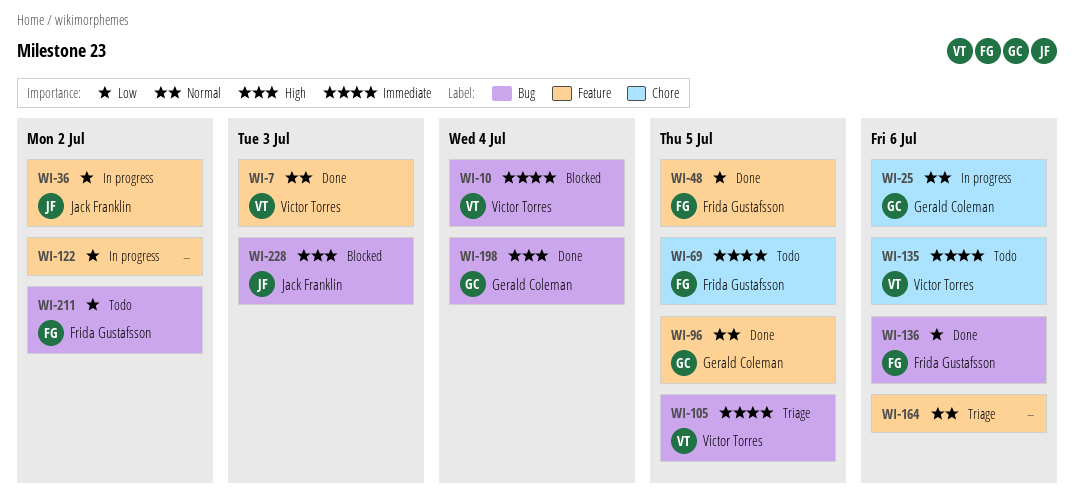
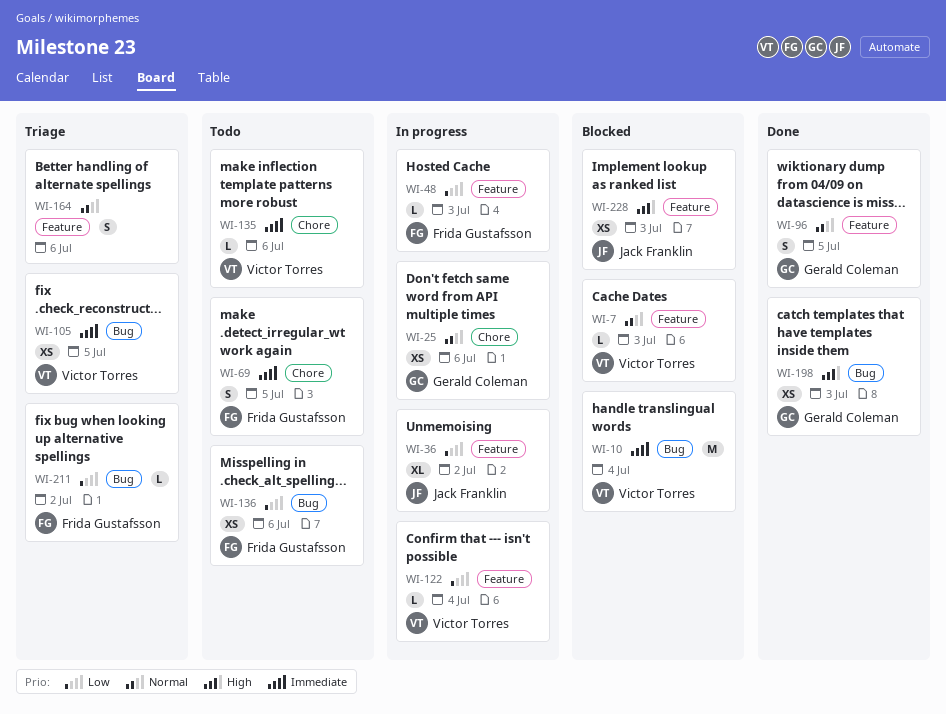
WI-7, status: Done -> Blocked
WI-48, status: Done -> In progress
WI-48, due: Jul 5 -> Jul 3
WI-122, owner: none -> Victor Torres
WI-122, due: Jul 2 -> Jul 4
WI-136, status: Done -> Todo
WI-198, due: Jul 4 -> Jul 3
WI-211, status: Todo -> Triage
WI-228, label: Bug -> Feature

